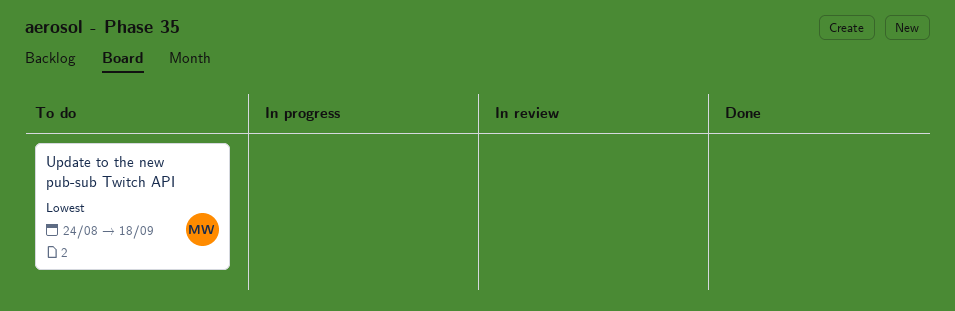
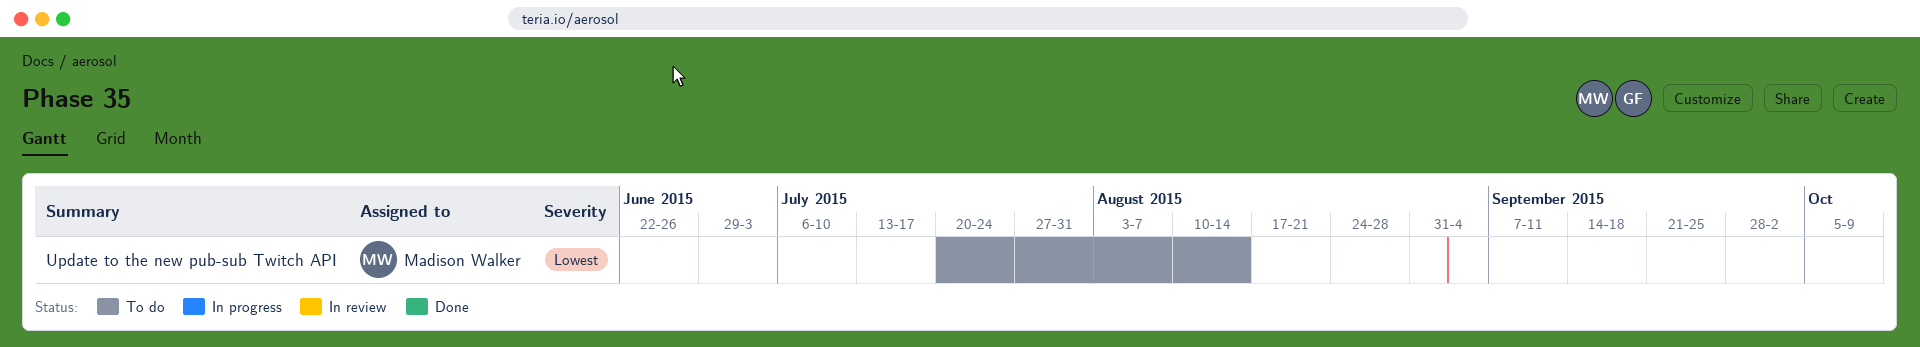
Update to the new pub-sub Twitch API, start: Aug 24 -> Jul 20
Update to the new pub-sub Twitch API, due: Sep 18 -> Aug 14

